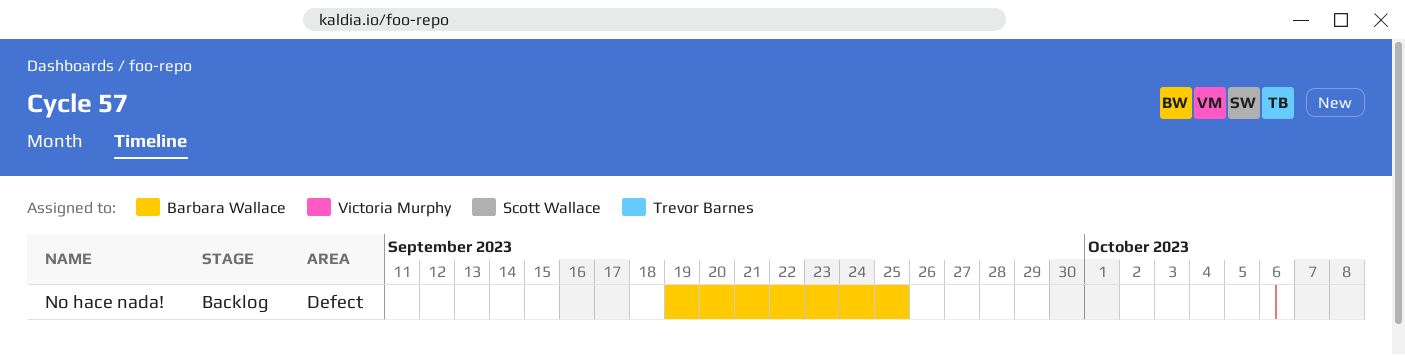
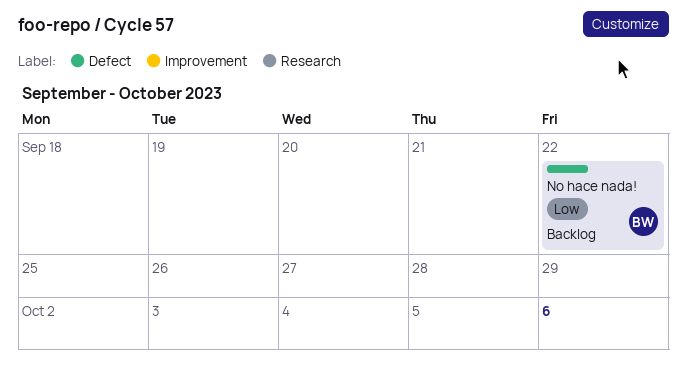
No hace nada!, due: Sep 25 -> Sep 22

